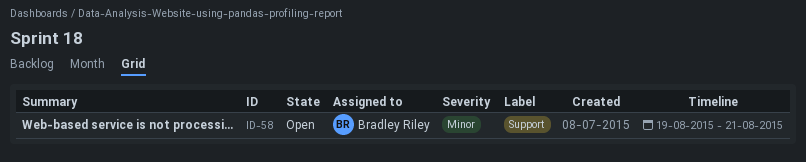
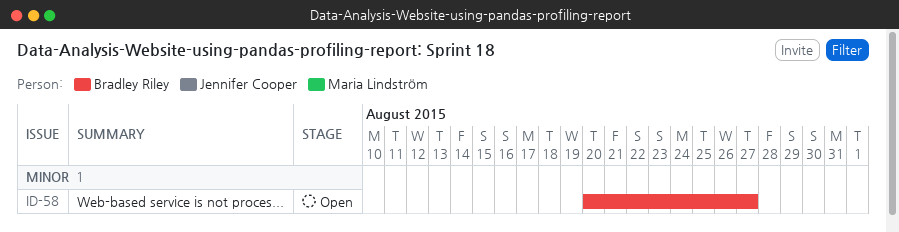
ID-58, start: Aug 19 -> Aug 20
ID-58, due: Aug 21 -> Aug 27

